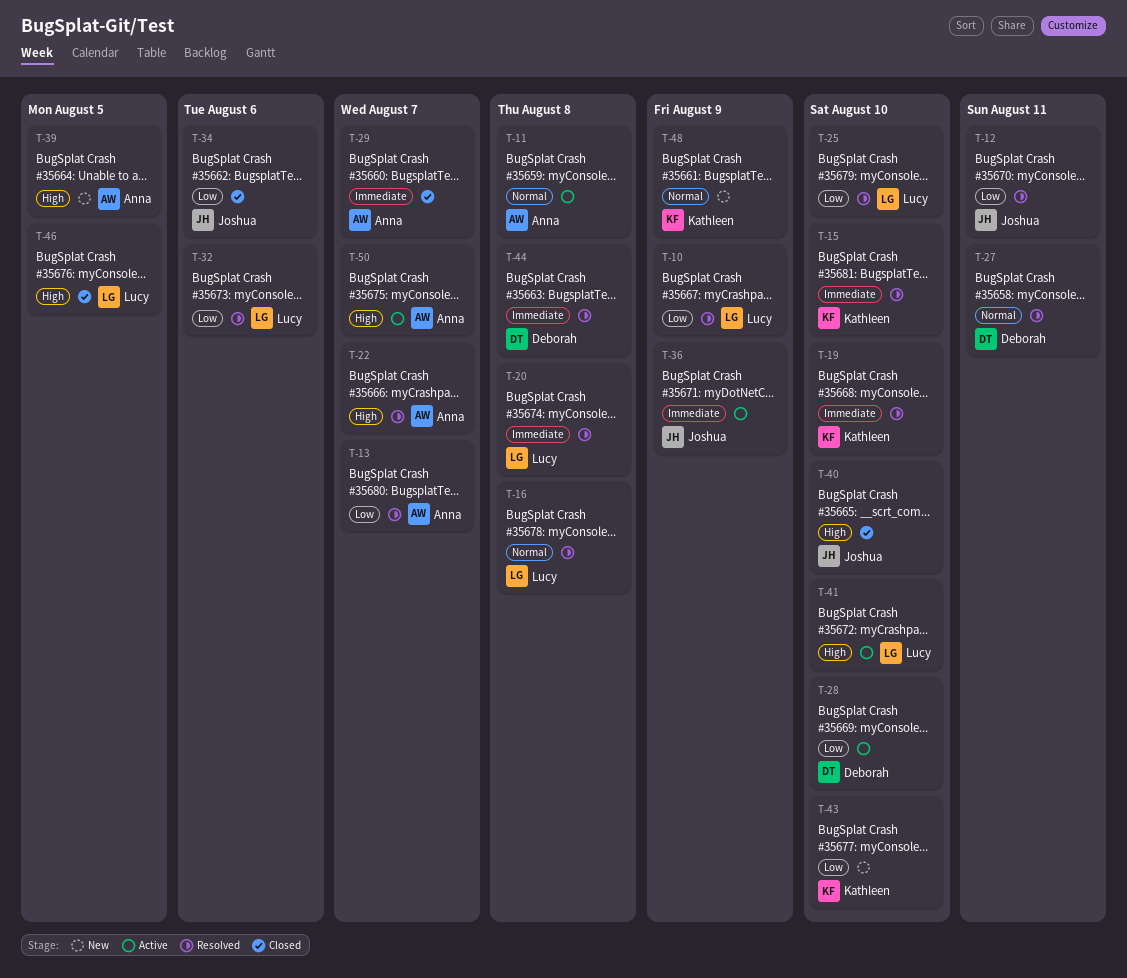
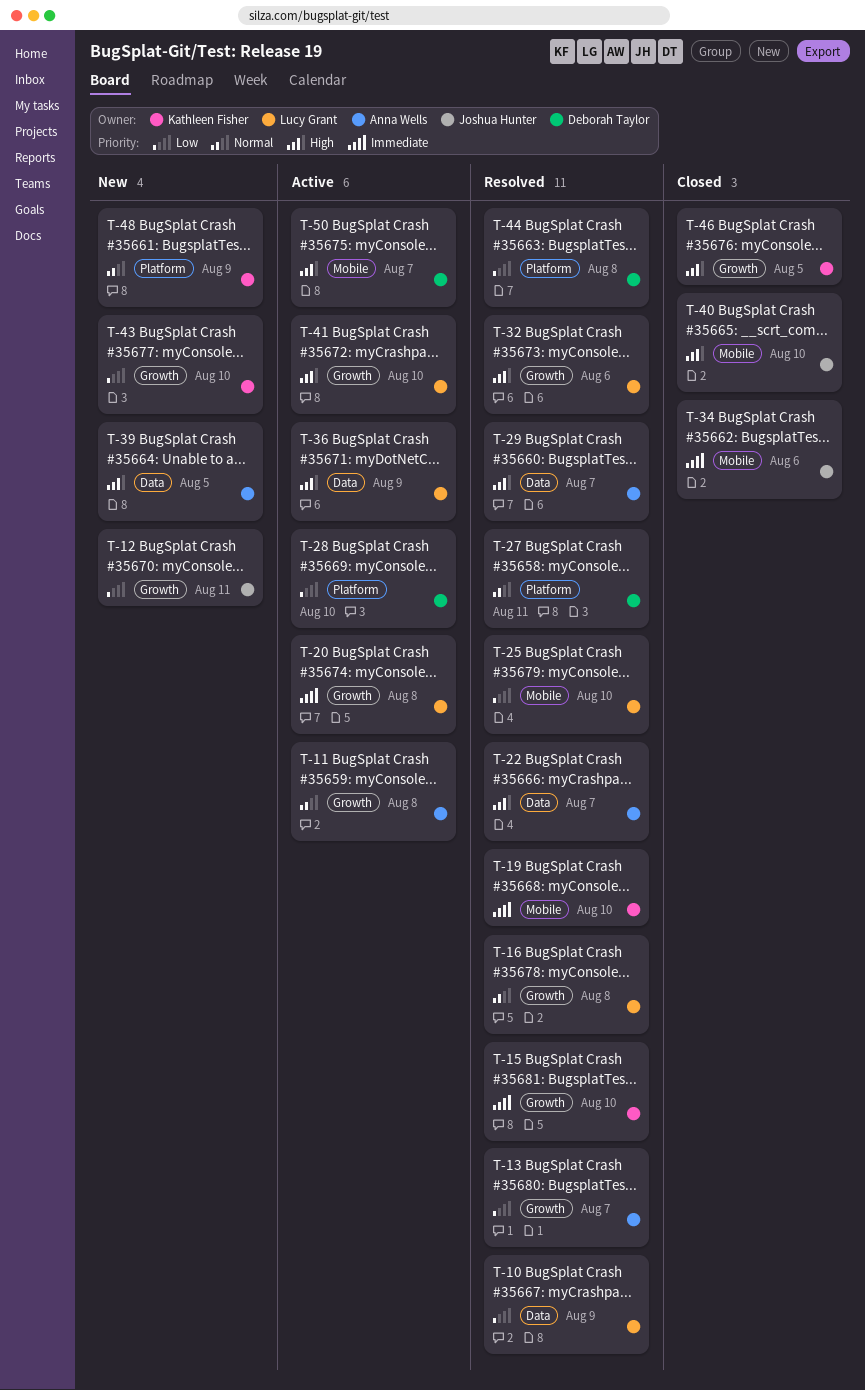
T-12, status: Resolved -> New
T-20, status: Resolved -> Active
T-29, status: Closed -> Resolved
T-29, priority: Immediate -> High
T-32, priority: Low -> High
T-34, priority: Low -> Immediate
T-36, owner: Joshua Hunter -> Lucy Grant
T-36, priority: Immediate -> High
T-44, priority: Immediate -> Low
T-46, owner: Lucy Grant -> Kathleen Fisher
T-50, owner: Anna Wells -> Deborah Taylor

